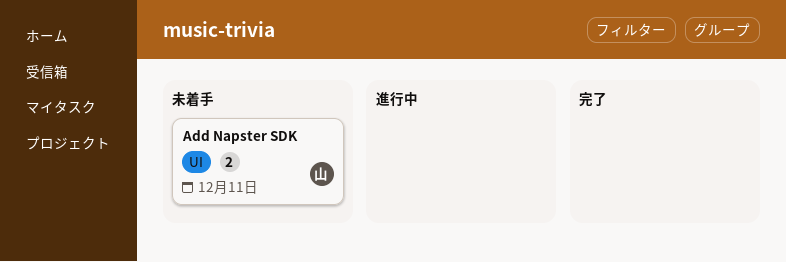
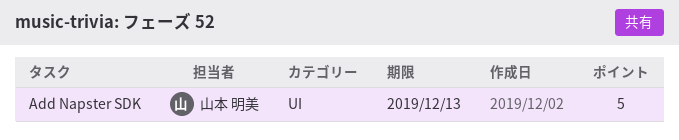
Add Napster SDK, estimate: 2 -> 5
Add Napster SDK, due: Dec 11 -> Dec 13

